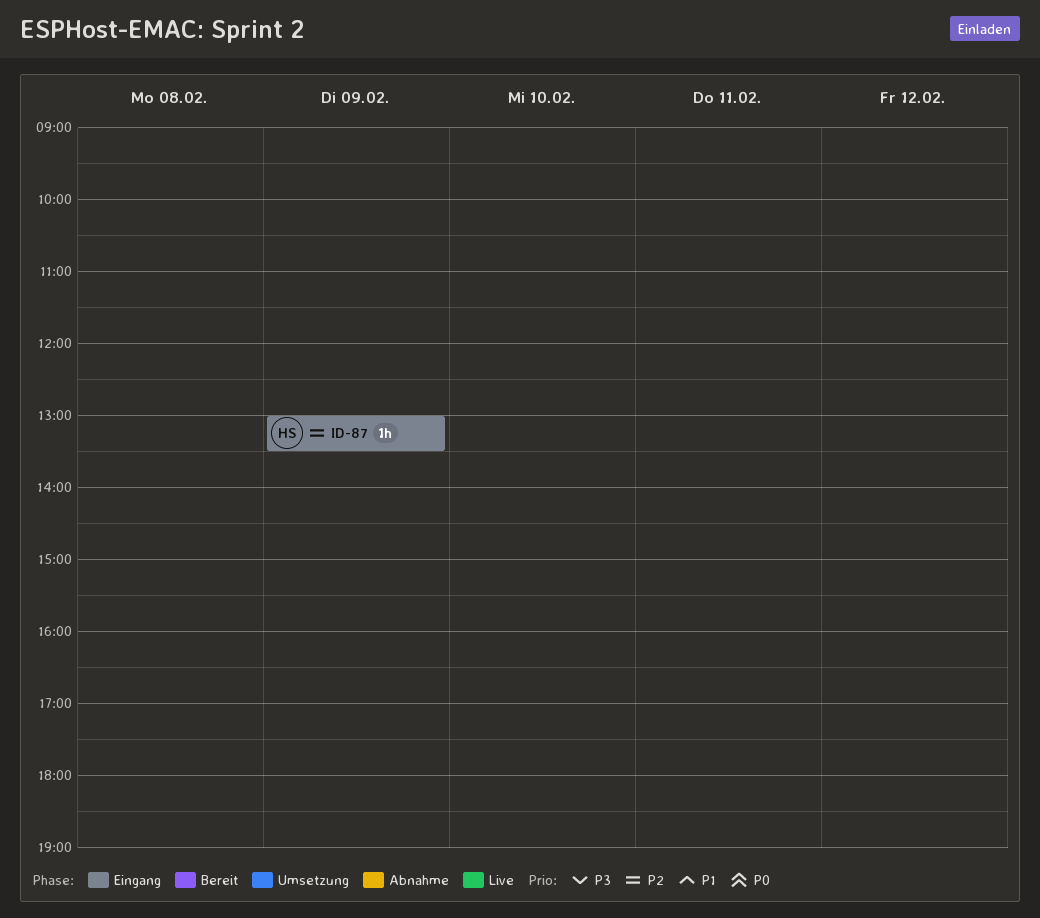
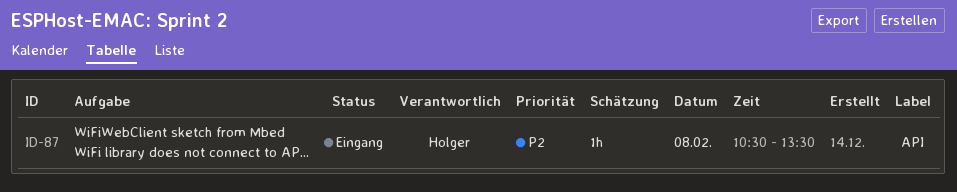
ID-87, day: Feb 9 -> Feb 8
ID-87, begins: 13:00 -> 10:30

